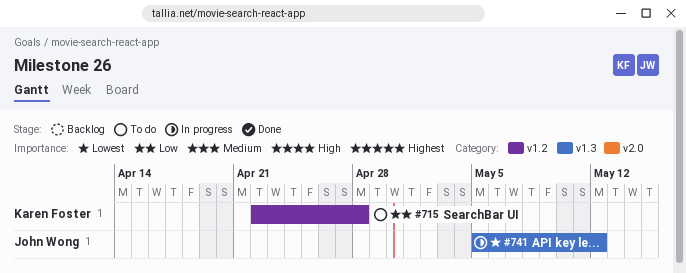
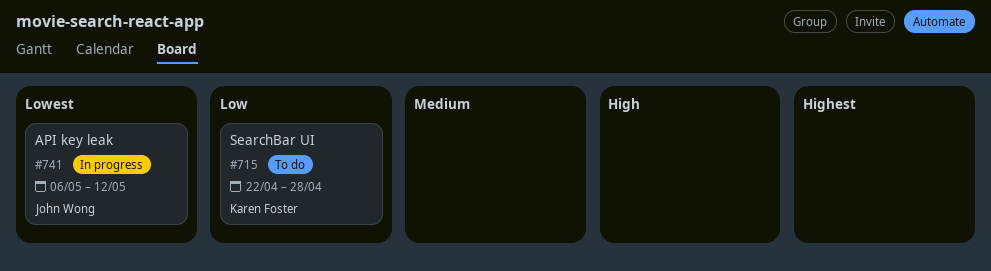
#741, start: May 5 -> May 6

